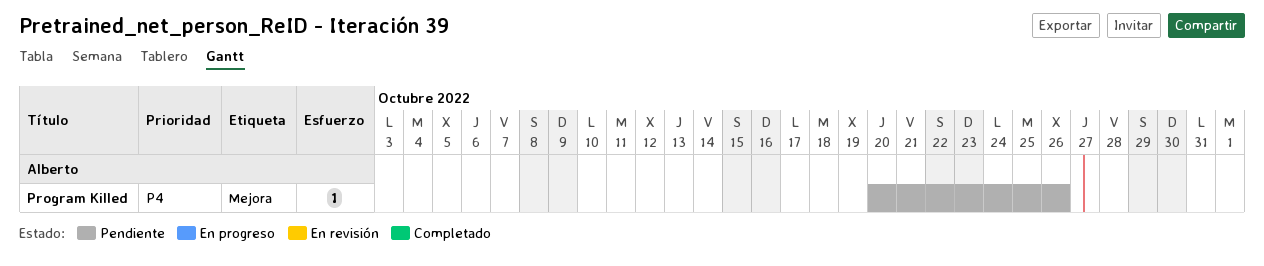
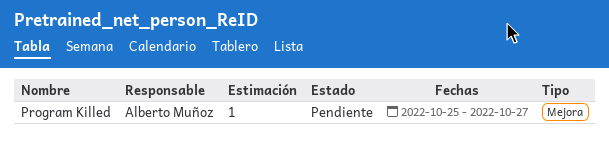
Program Killed, start: Oct 20 -> Oct 25
Program Killed, due: Oct 26 -> Oct 27

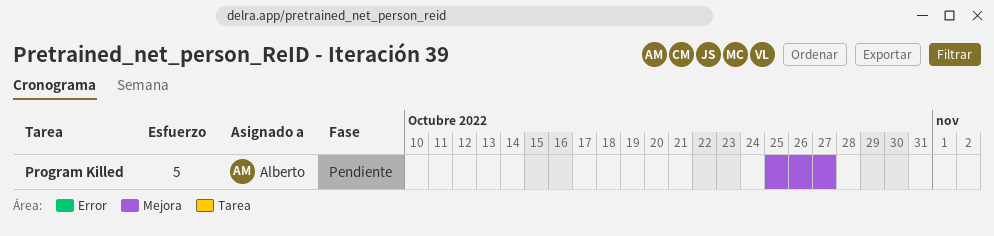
Program Killed, estimate: 1 -> 5

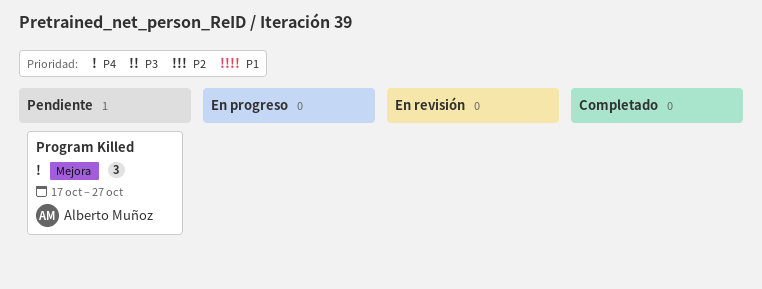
Program Killed, estimate: 5 -> 3
Program Killed, start: Oct 25 -> Oct 17

